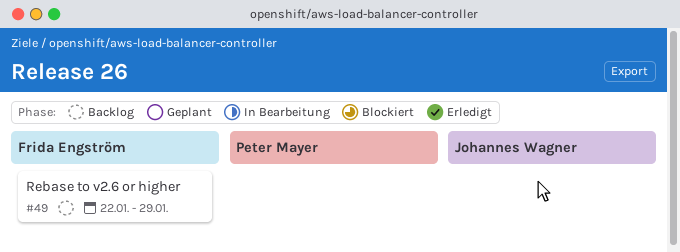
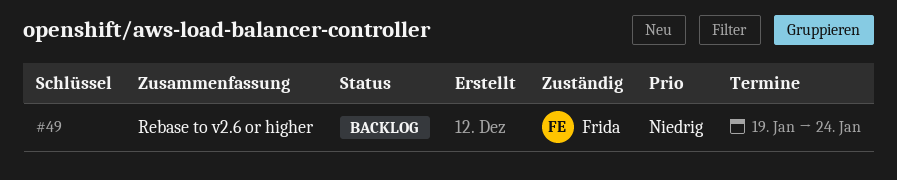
#49, start: Jan 22 -> Jan 19
#49, due: Jan 29 -> Jan 24

